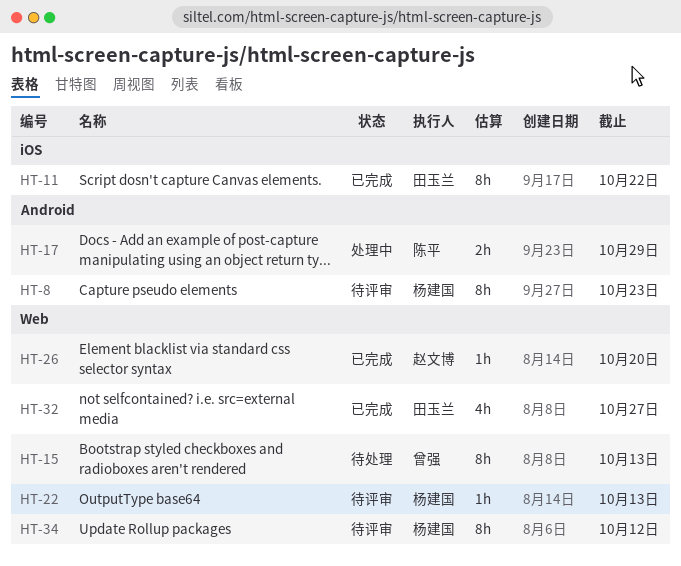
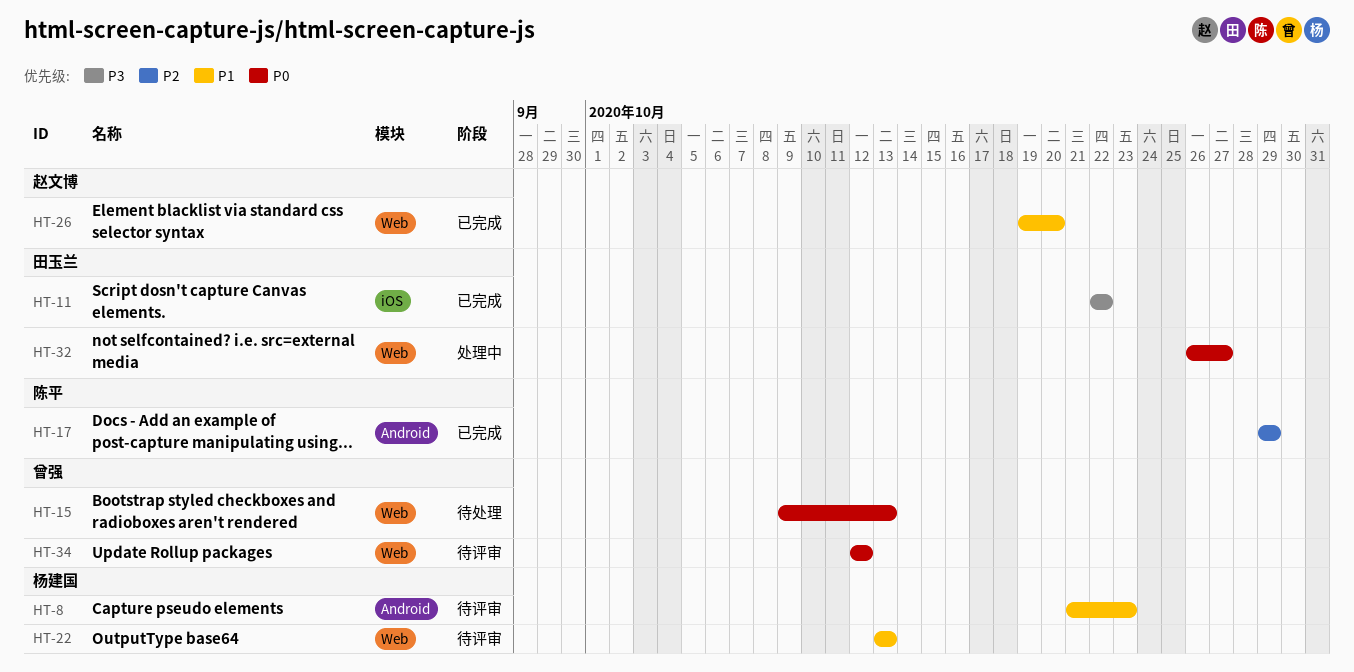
HT-17, status: 处理中 -> 已完成
HT-32, status: 已完成 -> 处理中
HT-34, owner: 杨建国 -> 曾强

